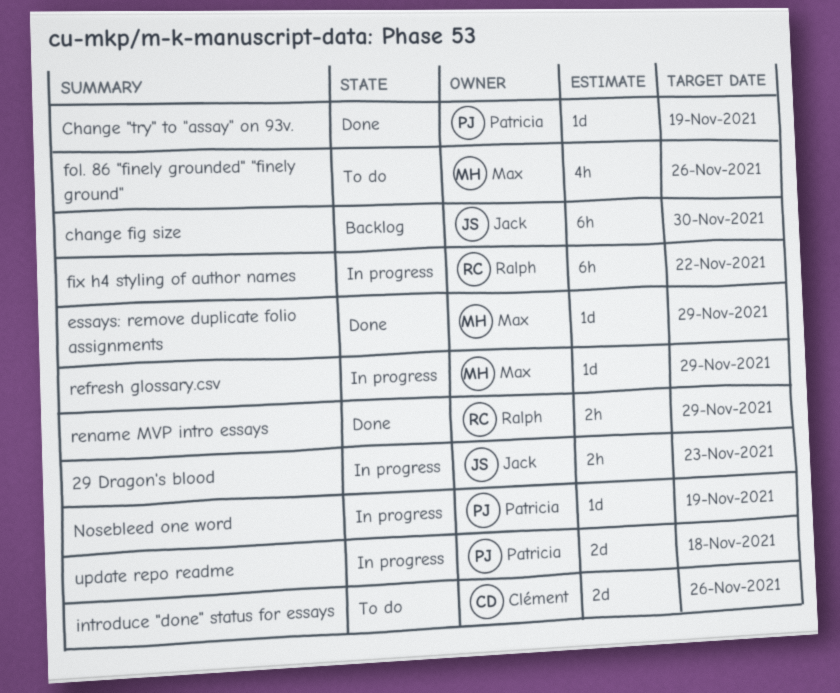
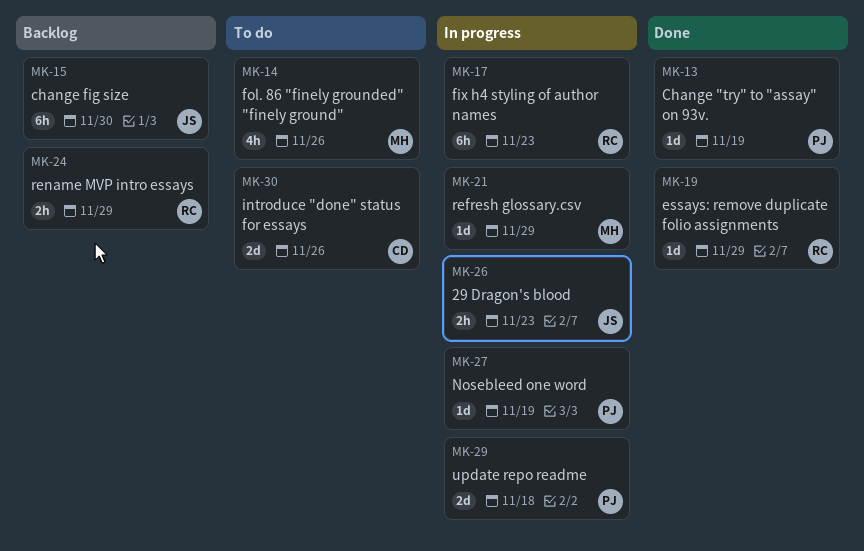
essays: remove duplicate folio assignments, owner: Max -> Ralph
fix h4 styling of author names, due: Nov 22 -> Nov 23
rename MVP intro essays, status: Done -> Backlog

